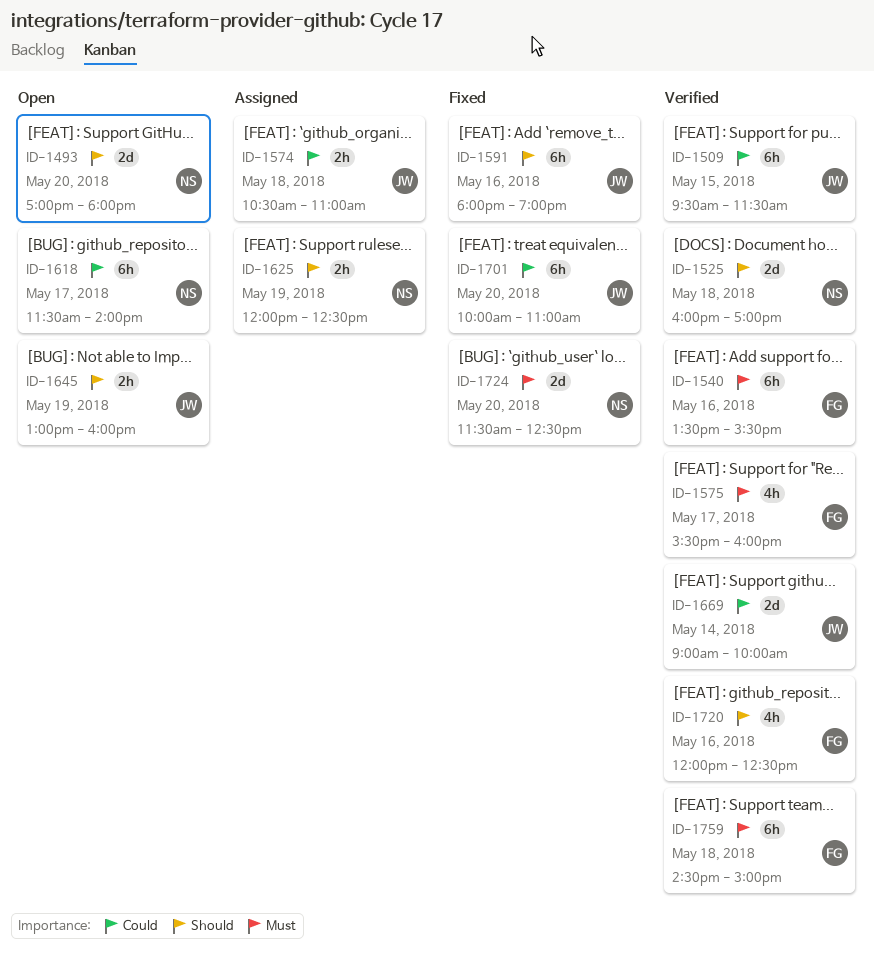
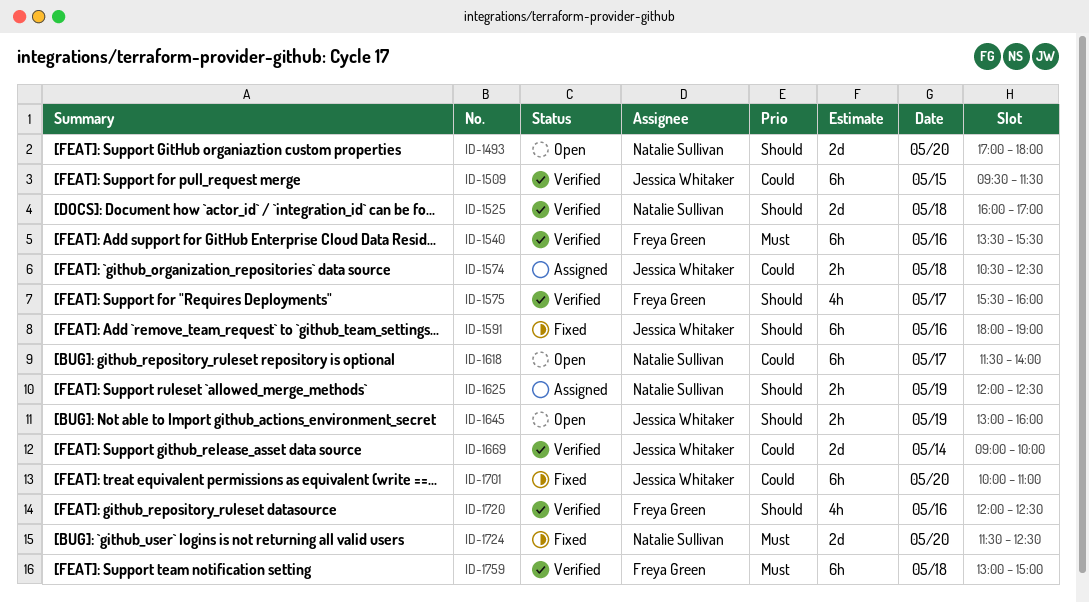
ID-1574, ends: 11:00 -> 12:30
ID-1575, priority: Must -> Should
ID-1759, begins: 14:30 -> 13:00

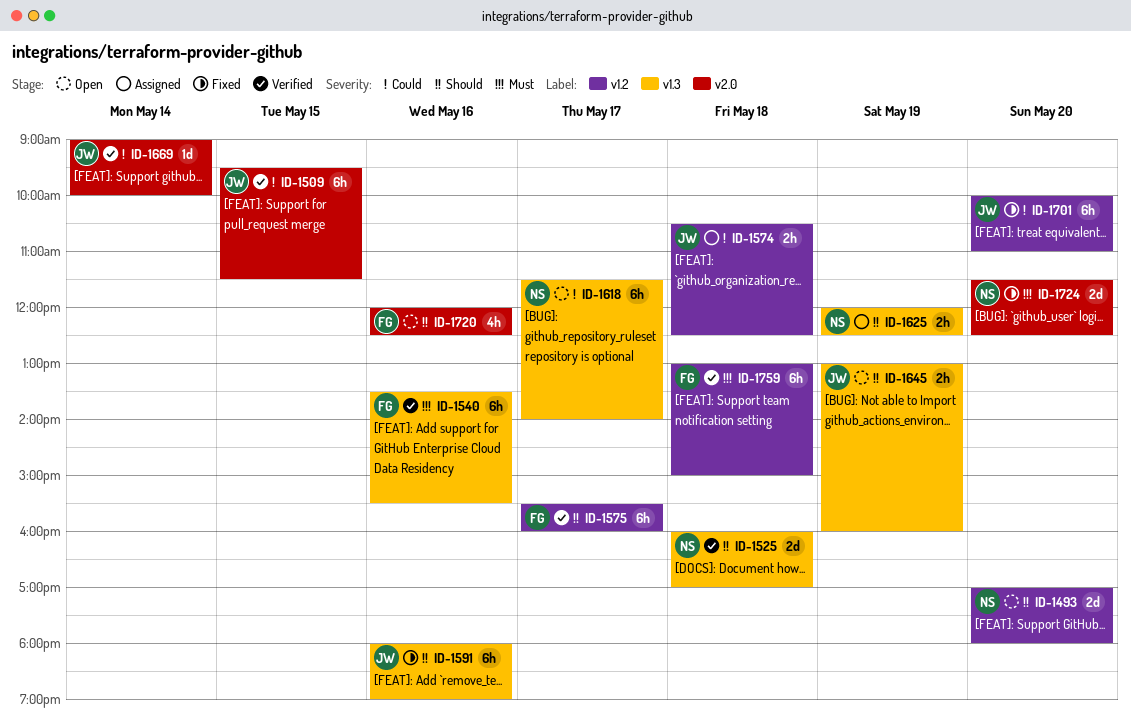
ID-1575, estimate: 4h -> 6h
ID-1669, estimate: 2d -> 1d
ID-1720, status: Verified -> Open

